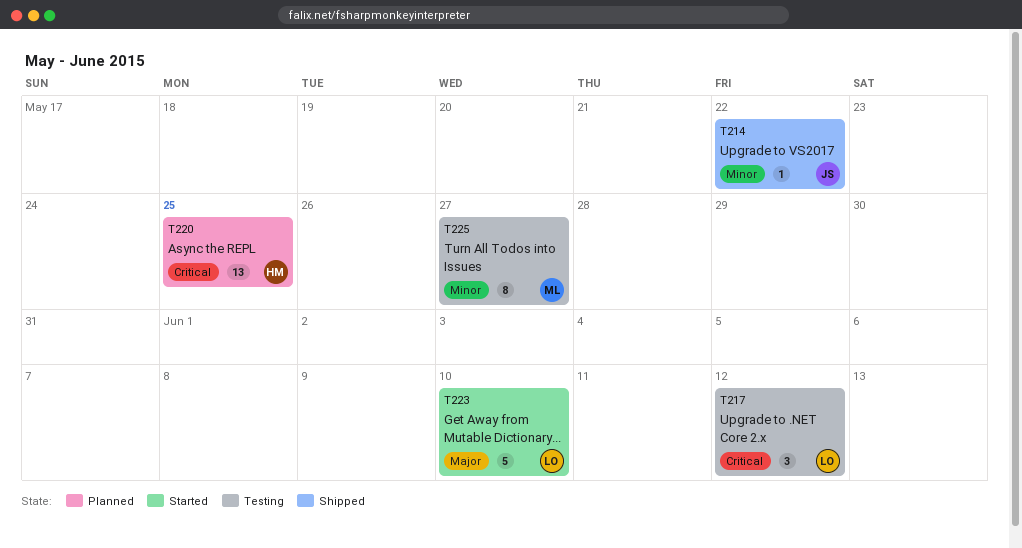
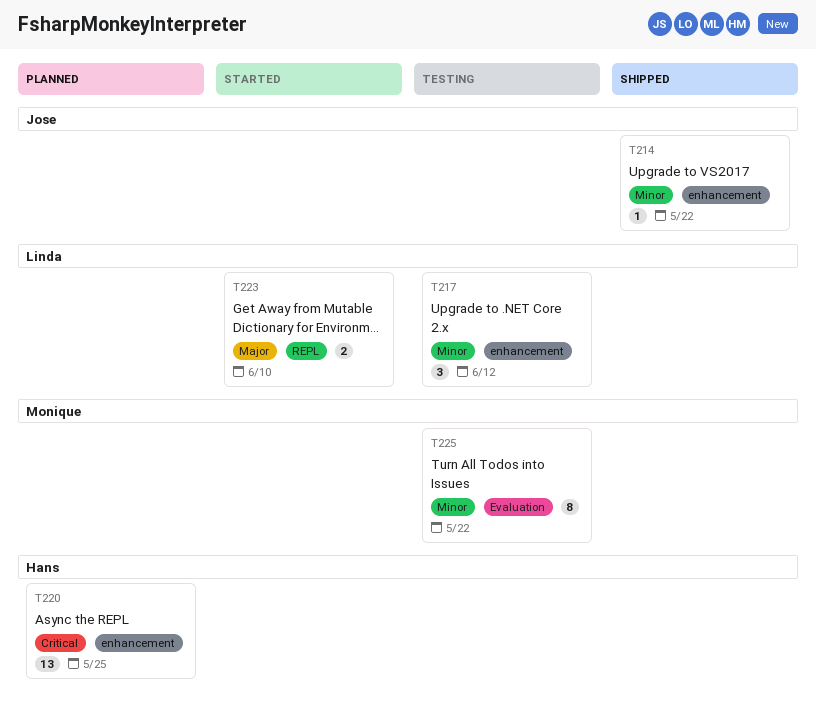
T217, priority: Critical -> Minor
T223, estimate: 5 -> 2
T225, due: May 27 -> May 22

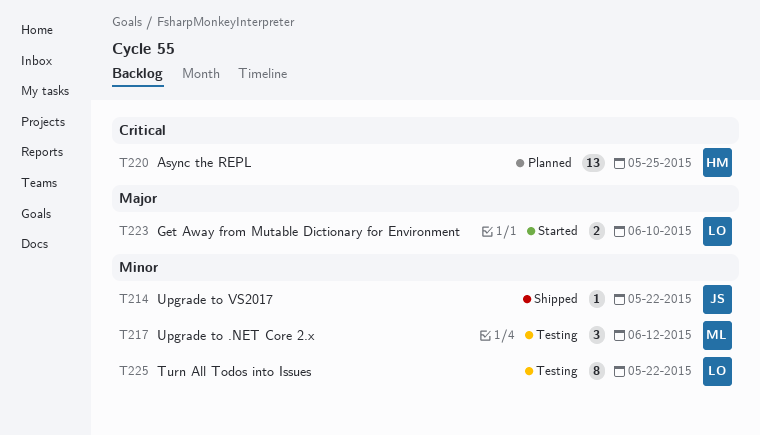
T217, owner: Linda -> Monique
T225, owner: Monique -> Linda

